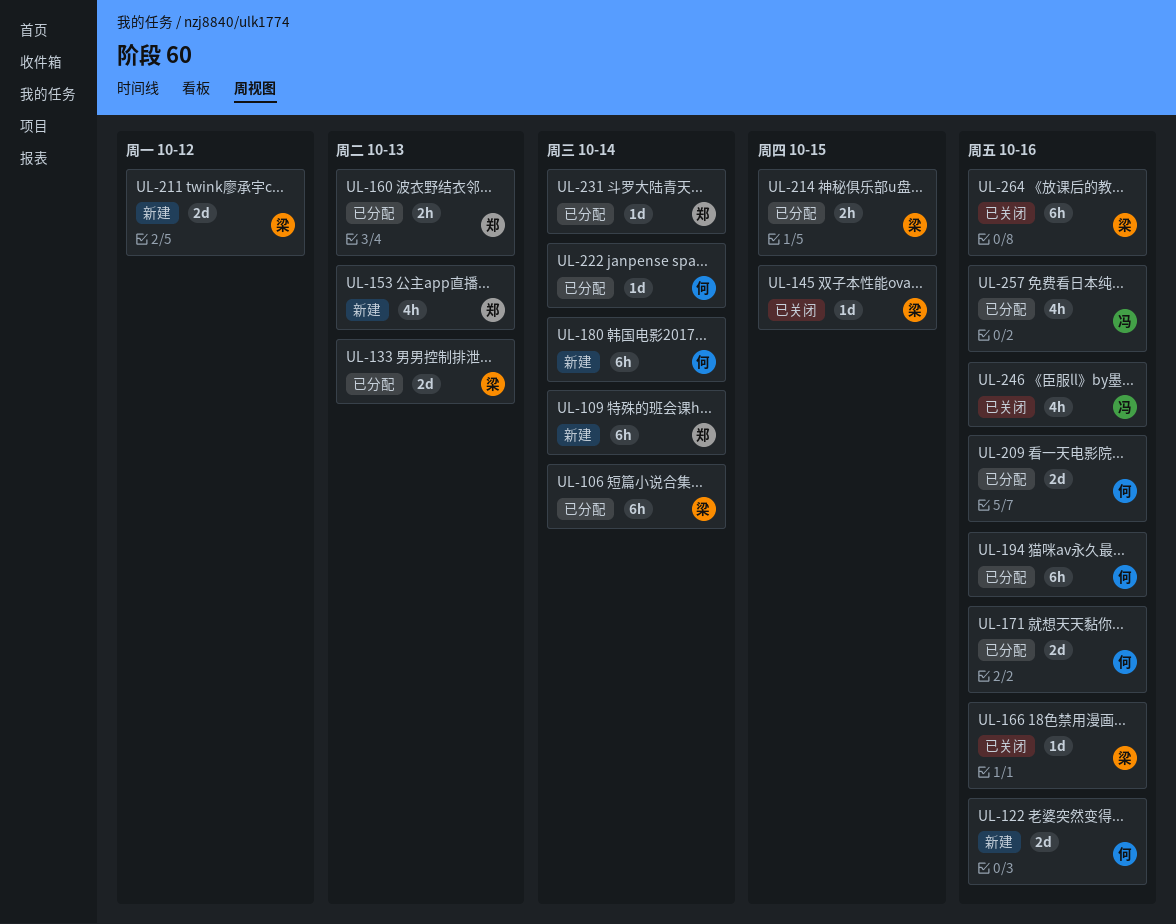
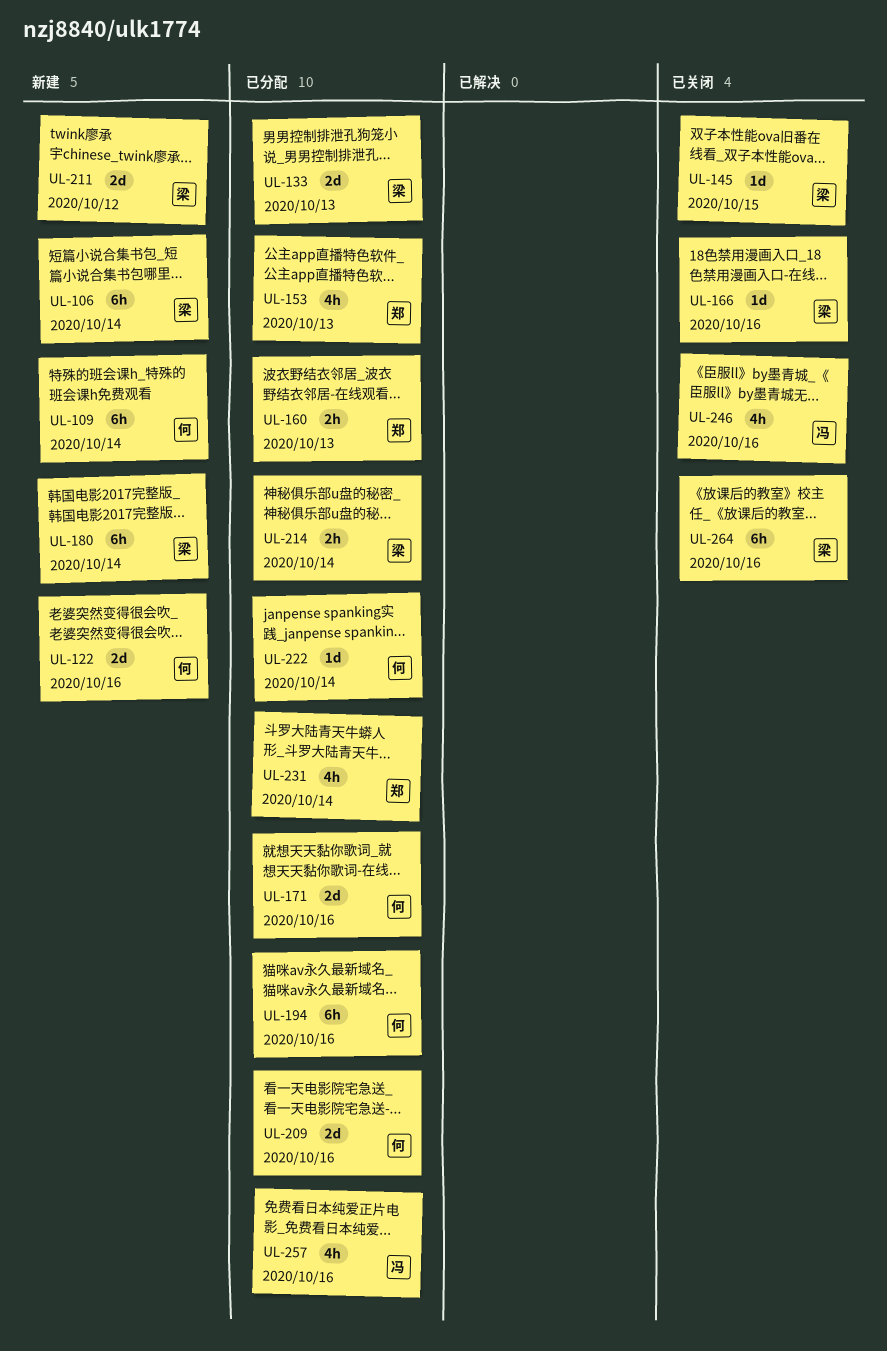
UL-106, status: 已分配 -> 新建
UL-109, owner: 郑 -> 何
UL-153, status: 新建 -> 已分配
UL-180, owner: 何 -> 梁
UL-214, due: Oct 15 -> Oct 14
UL-231, estimate: 1d -> 4h

